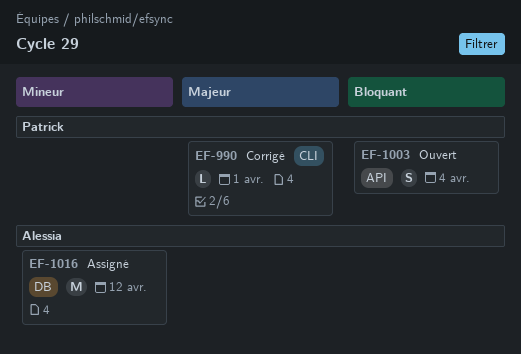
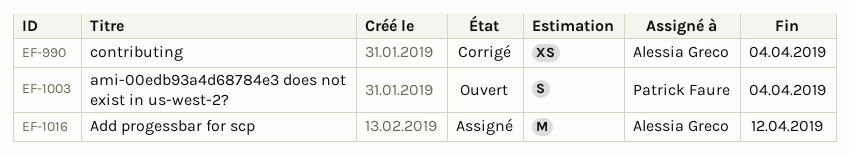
EF-990, owner: Patrick Faure -> Alessia Greco
EF-990, estimate: L -> XS
EF-990, due: Apr 1 -> Apr 4

